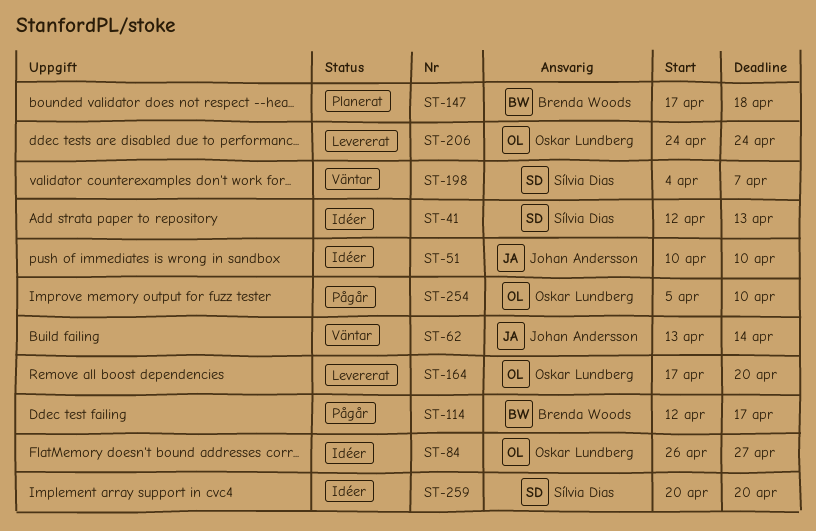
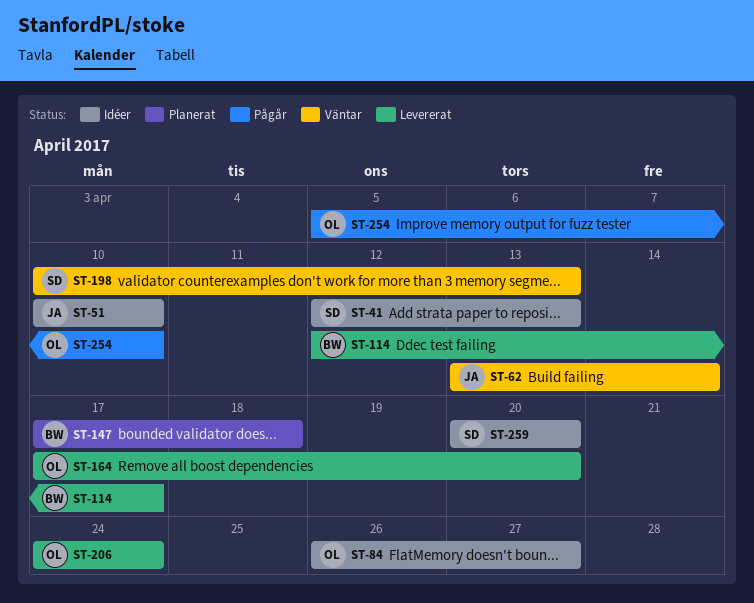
ST-114, status: Pågår -> Levererat
ST-198, start: Apr 4 -> Apr 10
ST-198, due: Apr 7 -> Apr 13

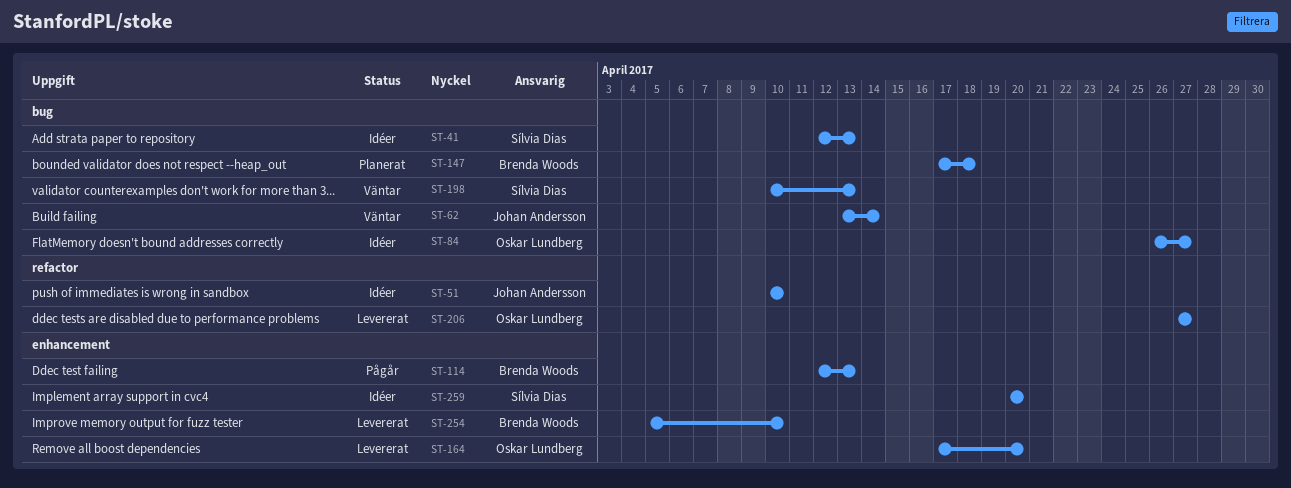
ST-114, status: Levererat -> Pågår
ST-114, due: Apr 17 -> Apr 13
ST-206, start: Apr 24 -> Apr 27
ST-206, due: Apr 24 -> Apr 27
ST-254, status: Pågår -> Levererat
ST-254, owner: Oskar Lundberg -> Brenda Woods

